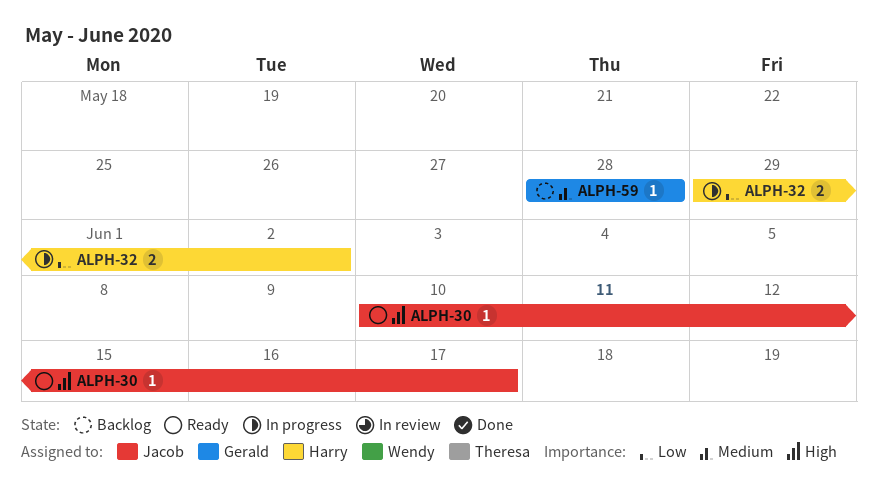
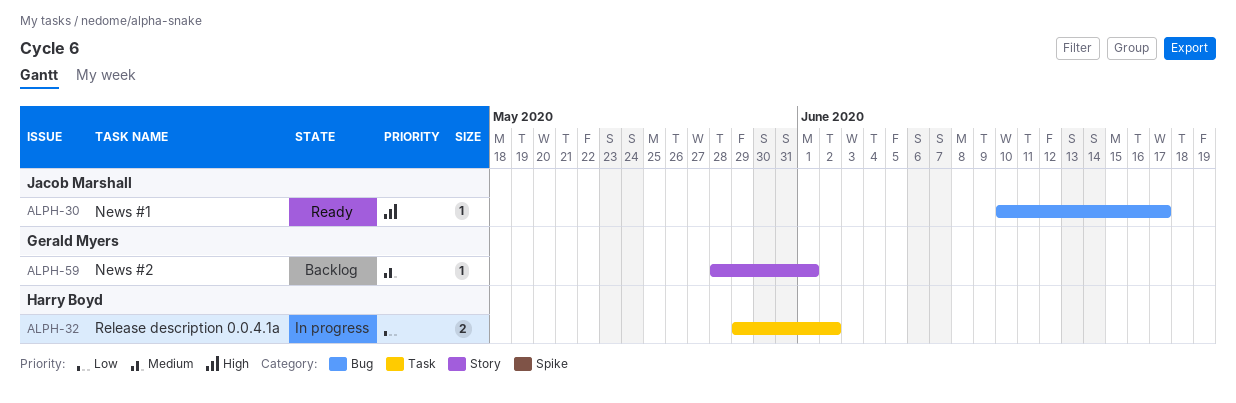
ALPH-59, due: May 28 -> Jun 1

